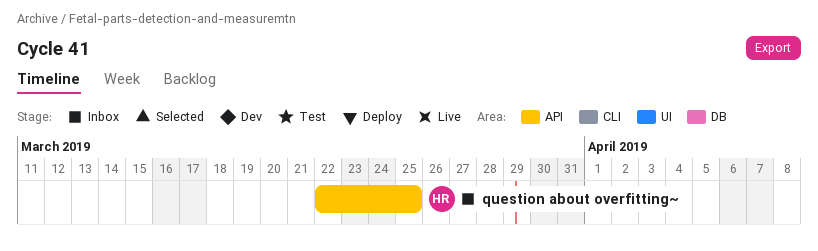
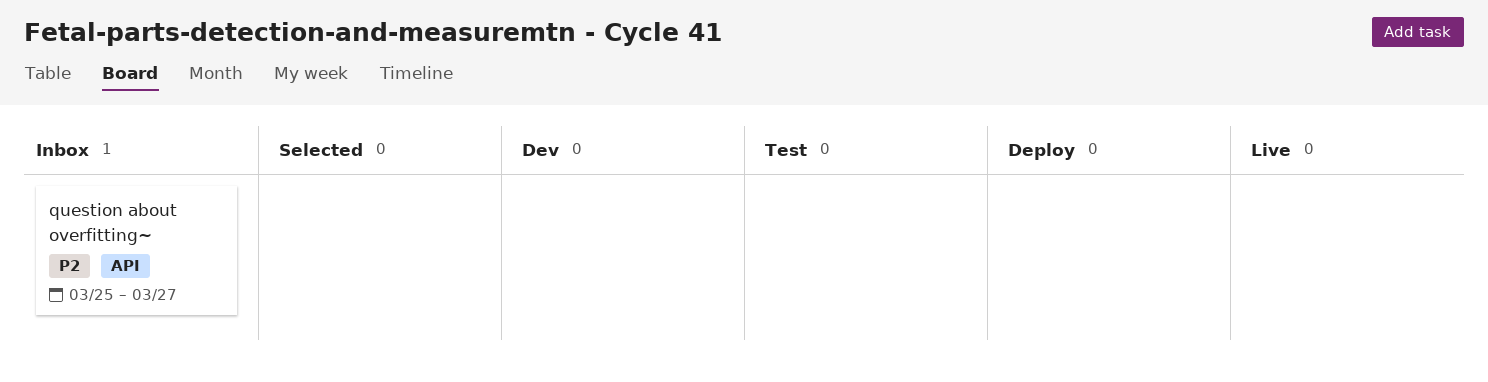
question about overfitting~, start: Mar 22 -> Mar 25
question about overfitting~, due: Mar 25 -> Mar 27

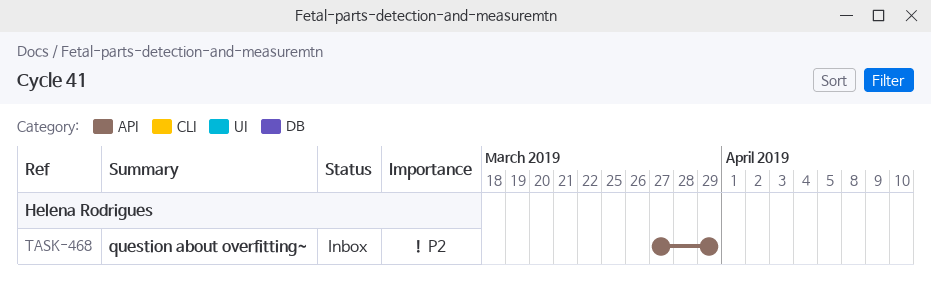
question about overfitting~, start: Mar 25 -> Mar 27
question about overfitting~, due: Mar 27 -> Mar 29

